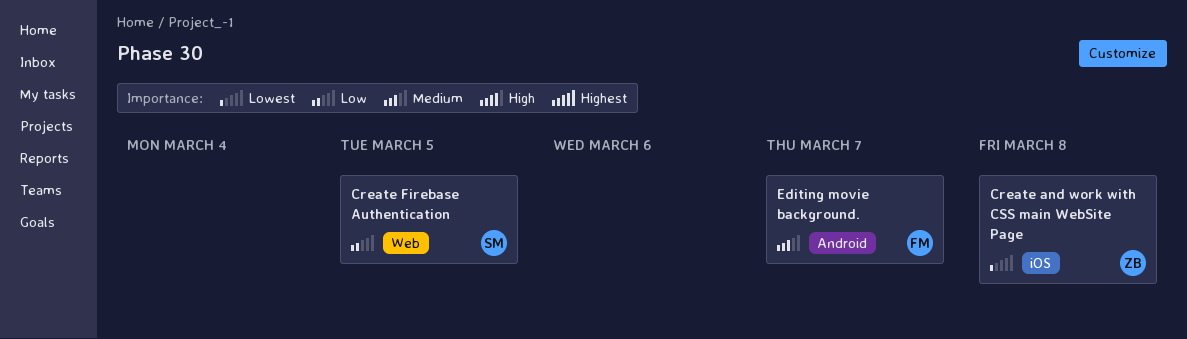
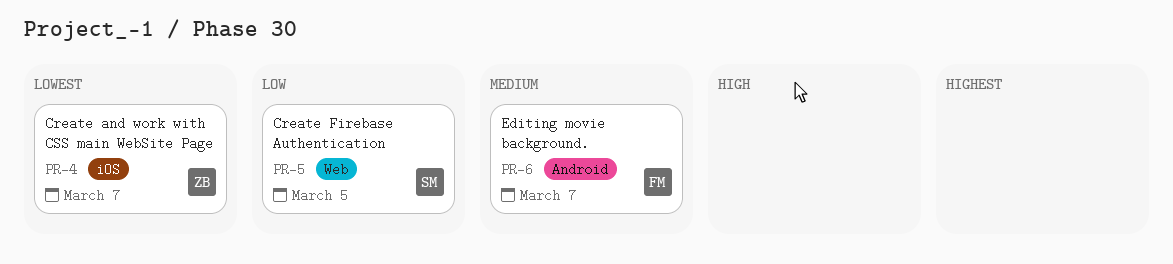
Create and work with CSS main WebSite Page, due: Mar 8 -> Mar 7

